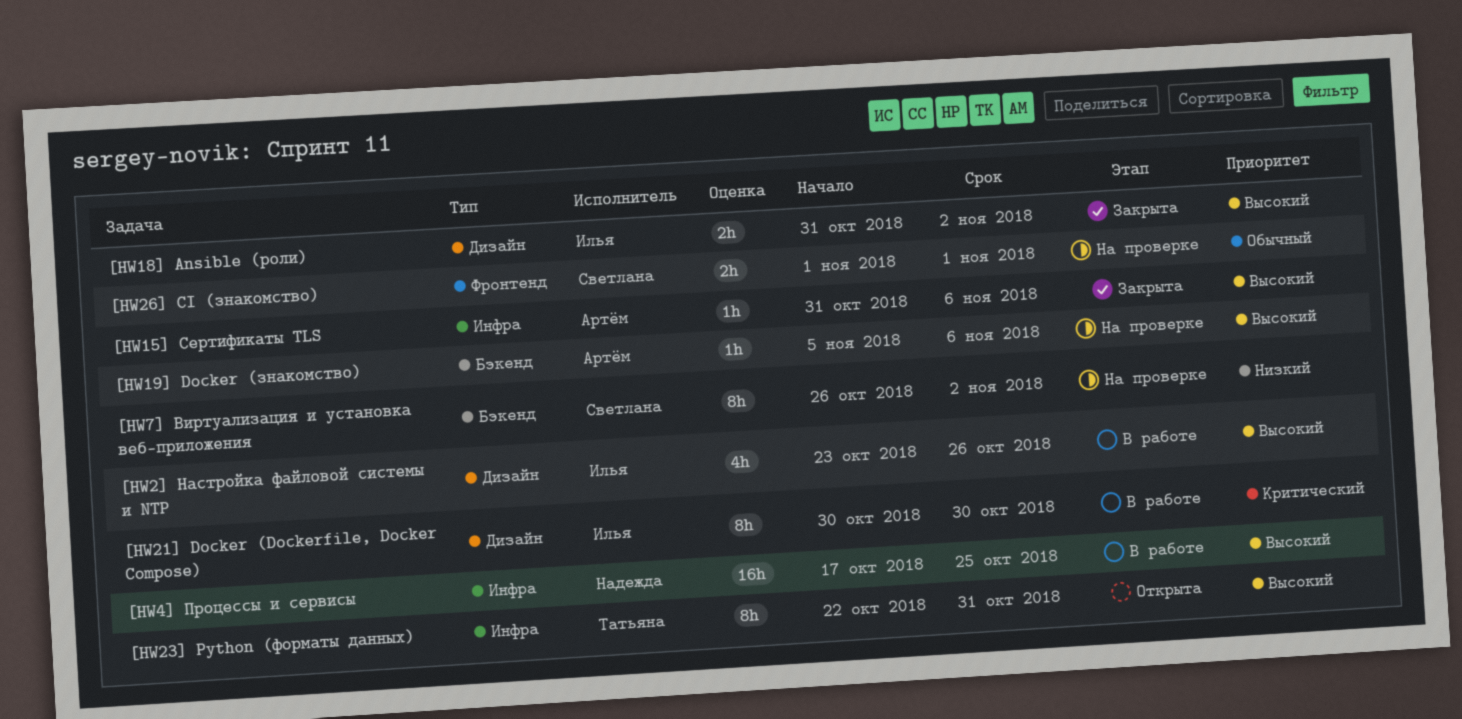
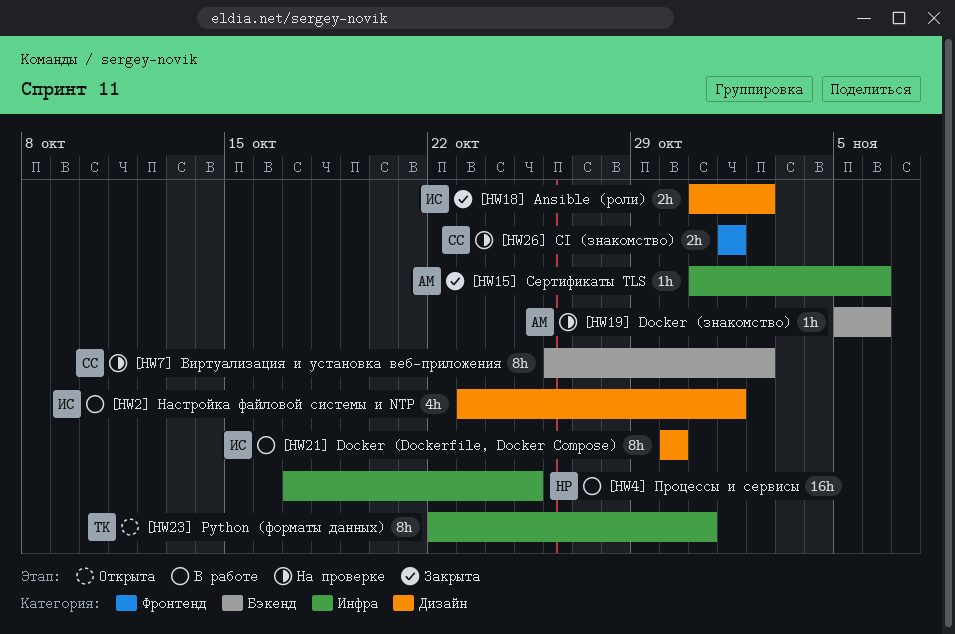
[HW2] Настройка файловой системы и NTP, due: Oct 26 -> Nov 1

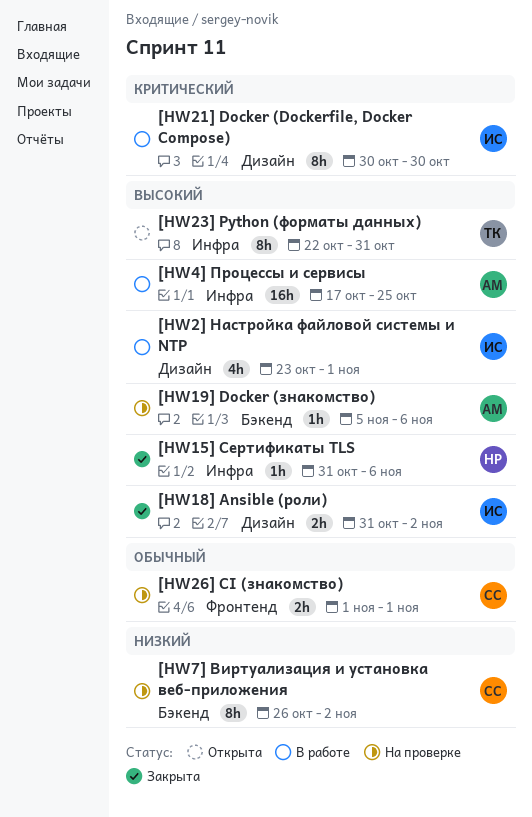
[HW15] Сертификаты TLS, owner: АМ -> НР
[HW4] Процессы и сервисы, owner: НР -> АМ

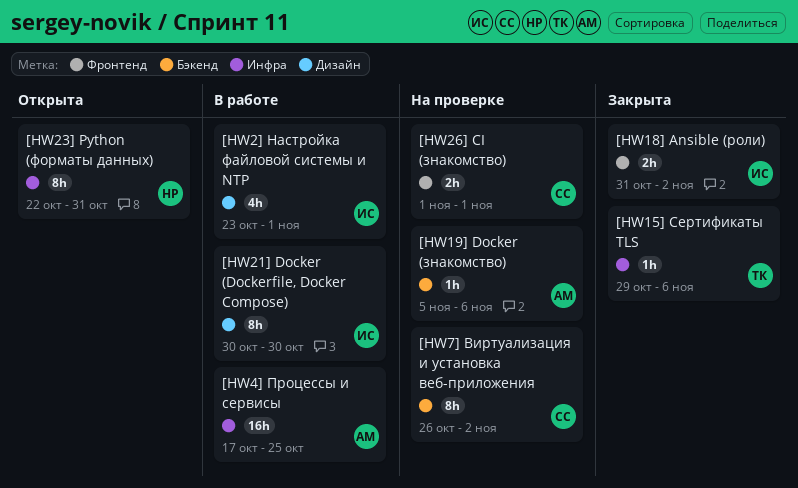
[HW15] Сертификаты TLS, owner: НР -> ТК
[HW15] Сертификаты TLS, start: Oct 31 -> Oct 29
[HW18] Ansible (роли), label: Дизайн -> Фронтенд
[HW23] Python (форматы данных), owner: ТК -> НР

